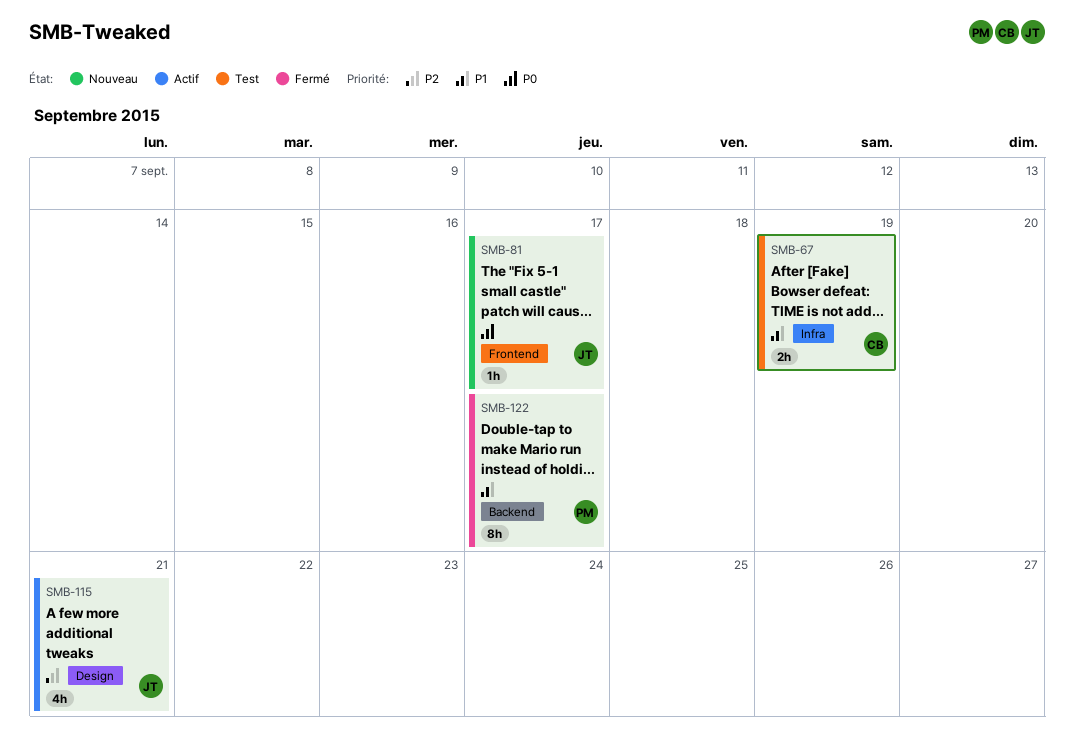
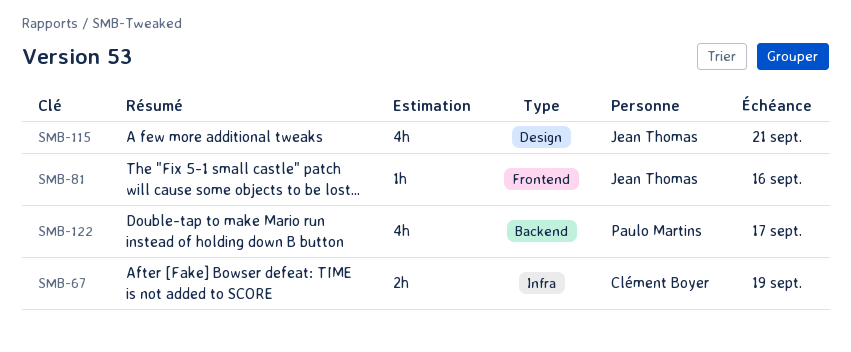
SMB-81, due: Sep 17 -> Sep 16
SMB-122, estimate: 8h -> 4h

